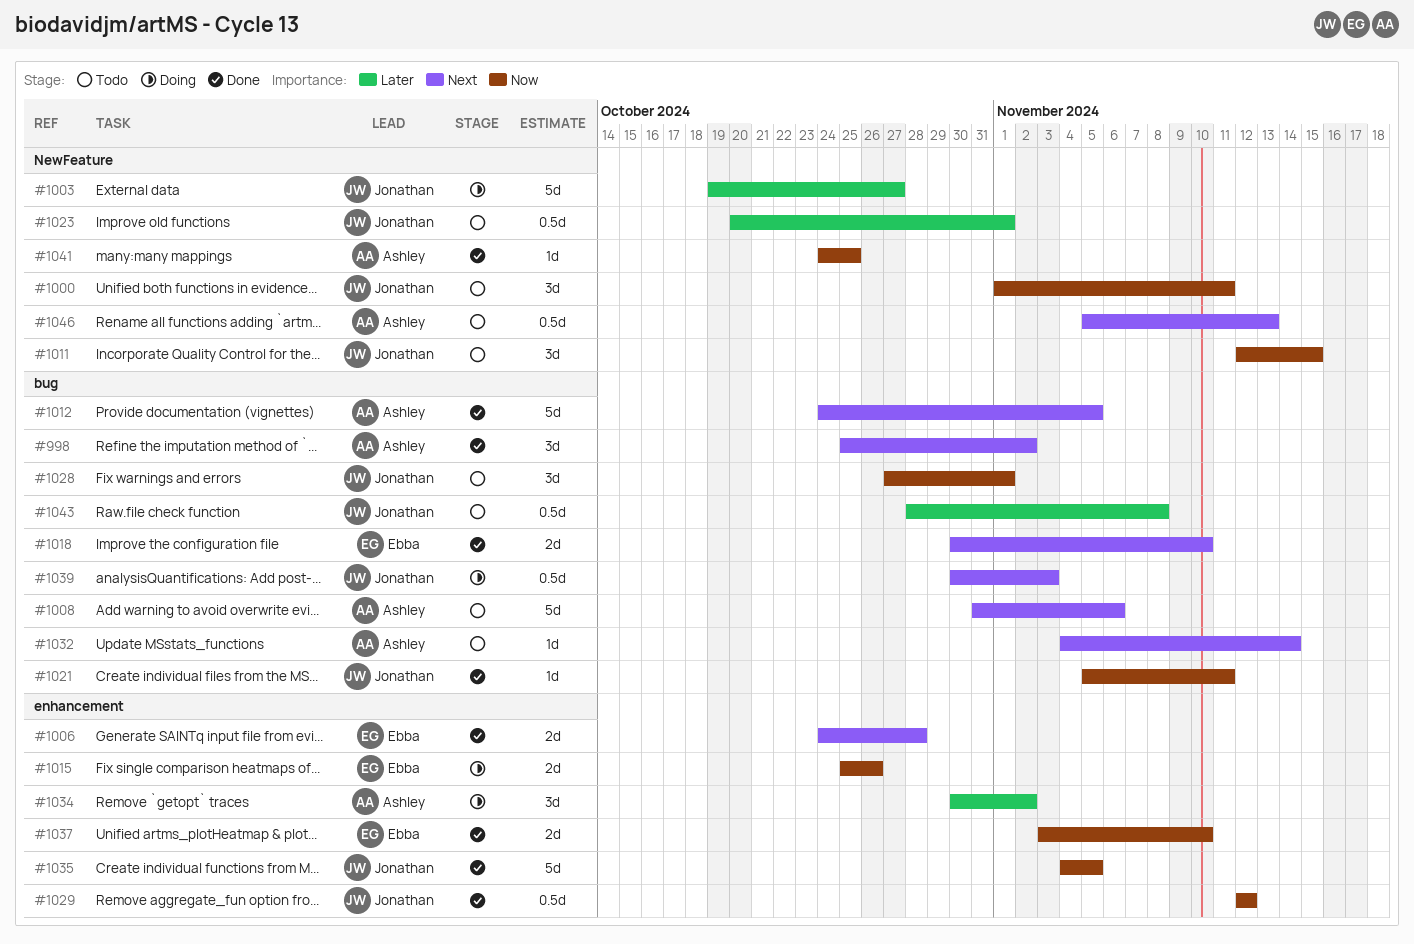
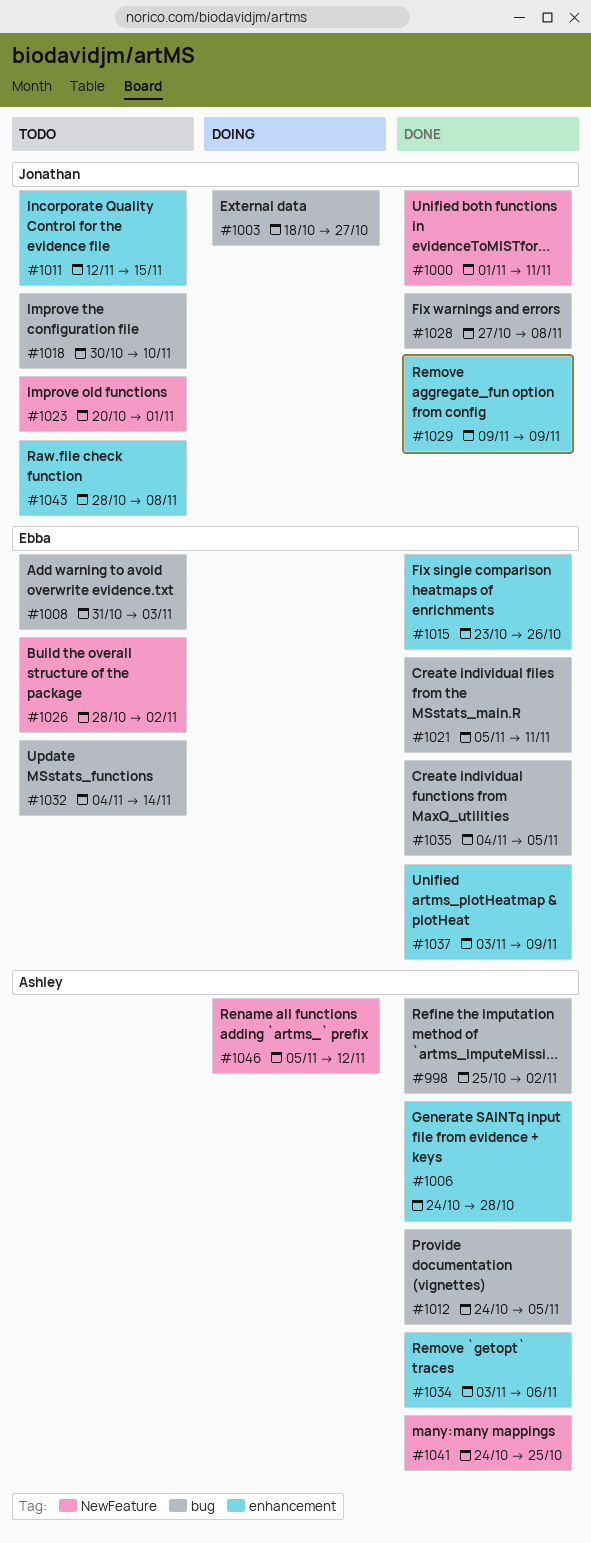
#1000, status: Todo -> Done
#1003, label: NewFeature -> bug
#1003, start: Oct 19 -> Oct 18
#1006, owner: Ebba -> Ashley
#1008, owner: Ashley -> Ebba
#1008, due: Nov 6 -> Nov 3
#1011, label: NewFeature -> enhancement
#1015, status: Doing -> Done
#1015, start: Oct 25 -> Oct 23
#1018, status: Done -> Todo
#1018, owner: Ebba -> Jonathan
#1021, owner: Jonathan -> Ebba
#1026: none -> present
#1028, status: Todo -> Done
#1028, due: Nov 1 -> Nov 8
#1029, start: Nov 12 -> Nov 9
#1029, due: Nov 12 -> Nov 9
#1032, owner: Ashley -> Ebba
#1034, status: Doing -> Done
#1034, start: Oct 30 -> Nov 3
#1034, due: Nov 2 -> Nov 6
#1035, owner: Jonathan -> Ebba
#1035, label: enhancement -> bug
#1037, due: Nov 10 -> Nov 9
#1039: present -> none
#1043, label: bug -> enhancement
#1046, status: Todo -> Doing
#1046, due: Nov 13 -> Nov 12

